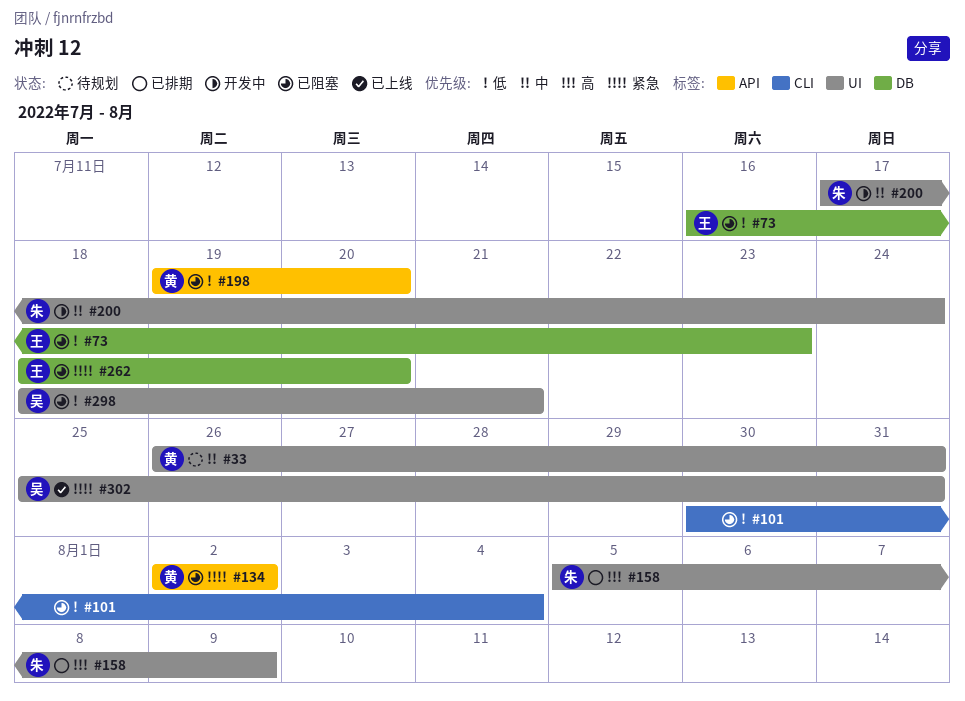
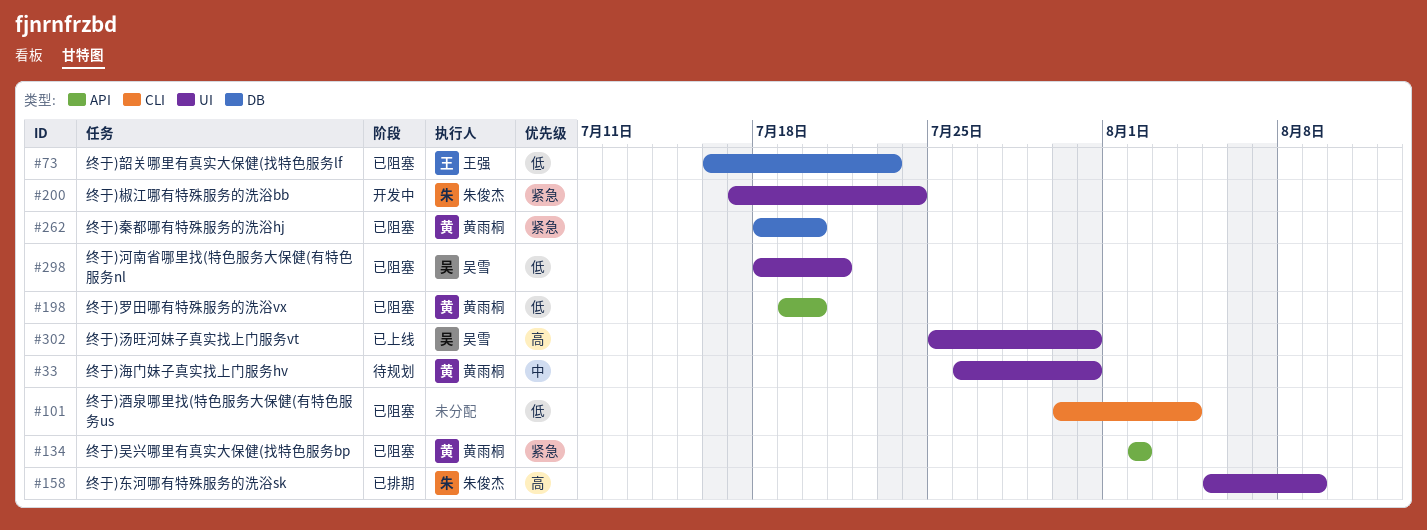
#200, priority: 中 -> 紧急
#262, owner: 王强 -> 黄雨桐
#302, priority: 紧急 -> 高

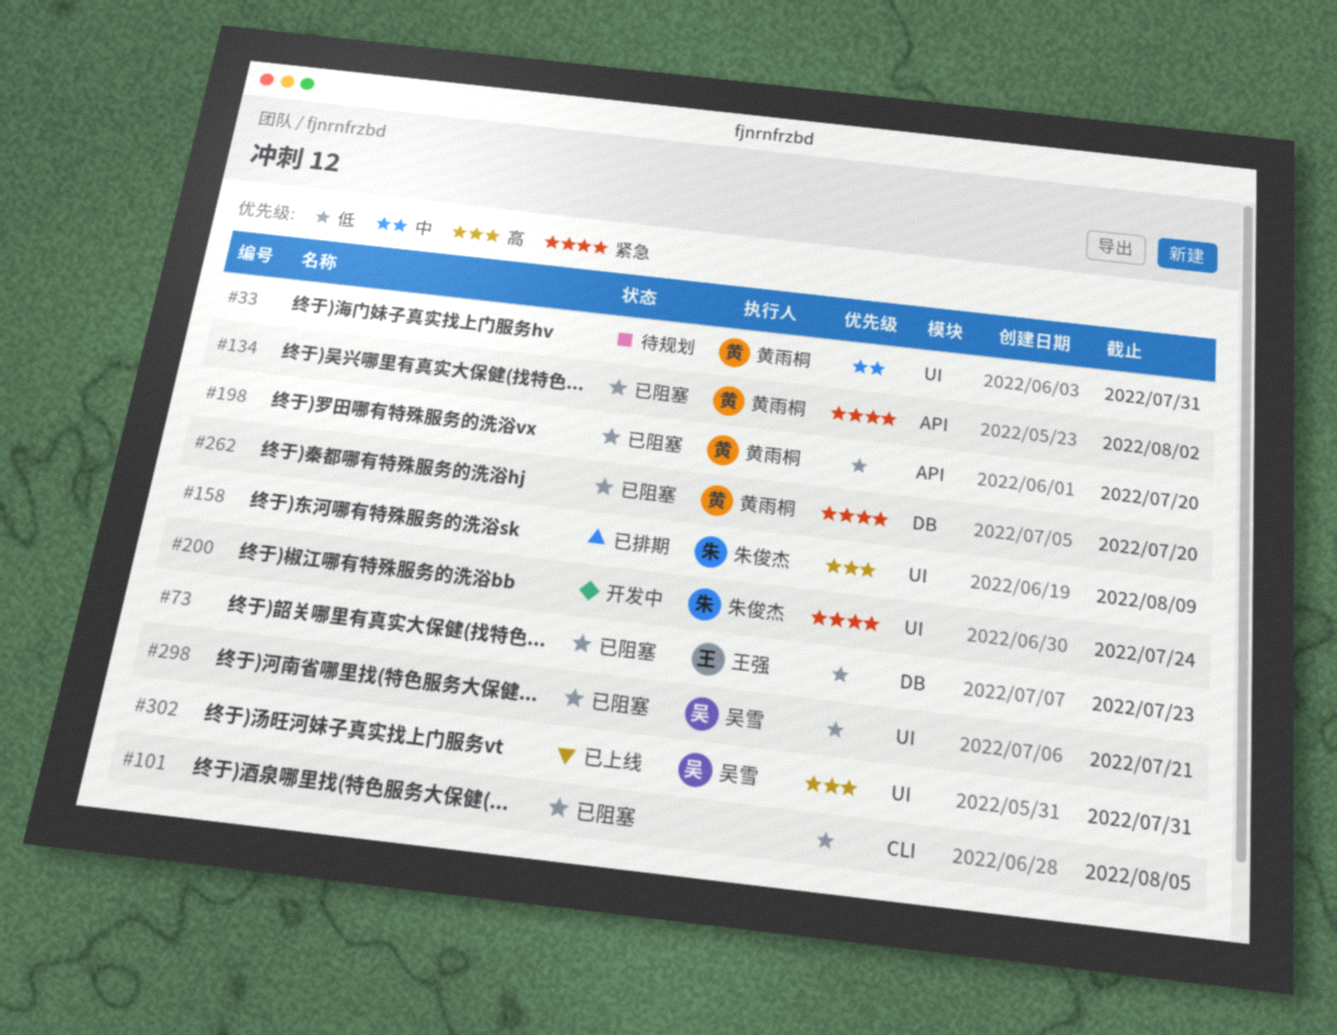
#101, due: Aug 4 -> Aug 5

